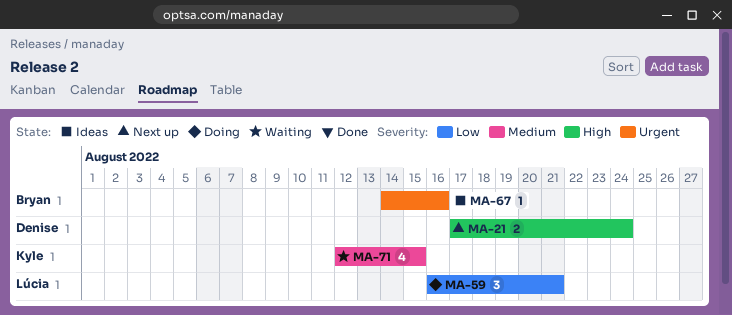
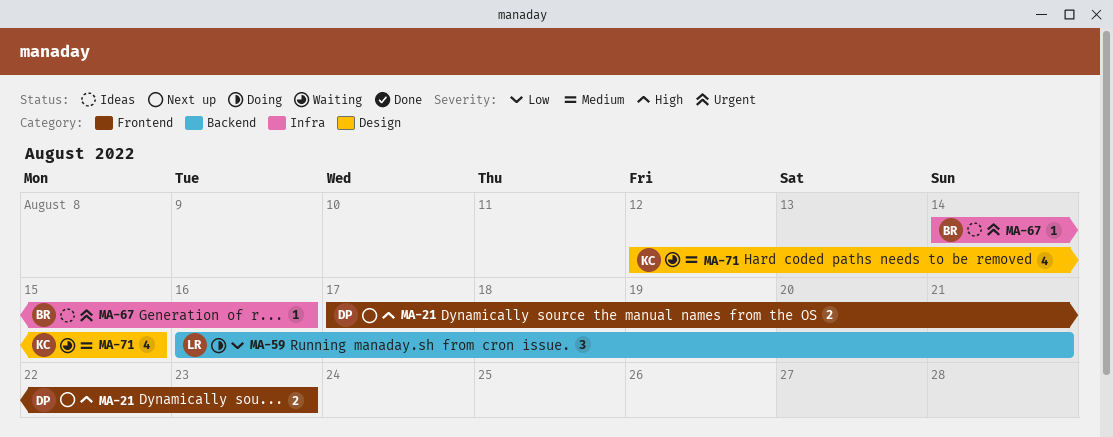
MA-21, due: Aug 24 -> Aug 23

